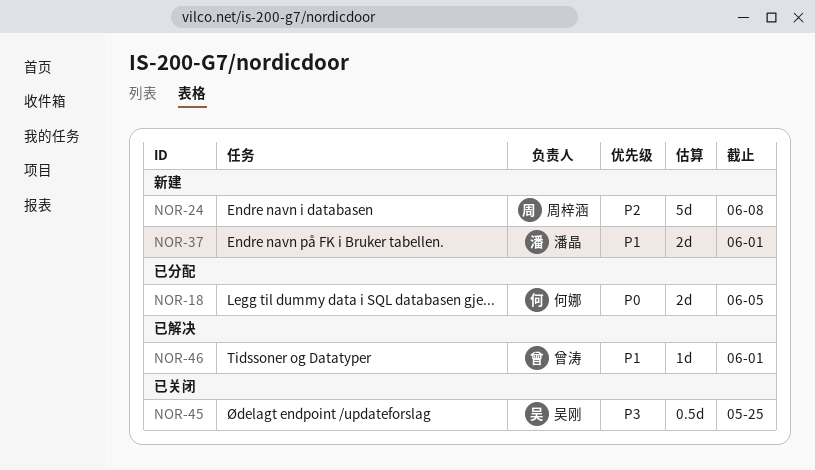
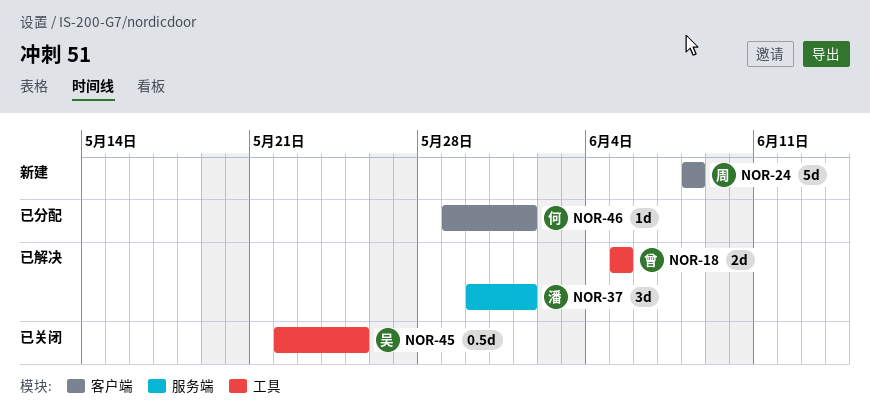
NOR-18, status: 已分配 -> 已解决
NOR-18, owner: 何娜 -> 曾涛
NOR-37, status: 新建 -> 已解决
NOR-37, estimate: 2d -> 3d
NOR-46, status: 已解决 -> 已分配
NOR-46, owner: 曾涛 -> 何娜

